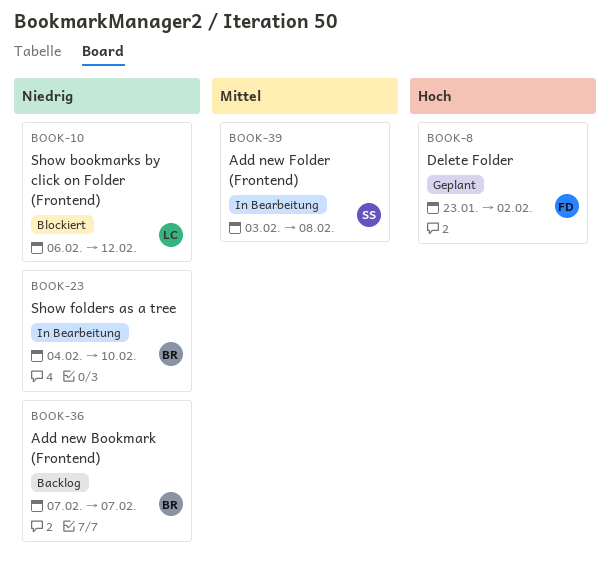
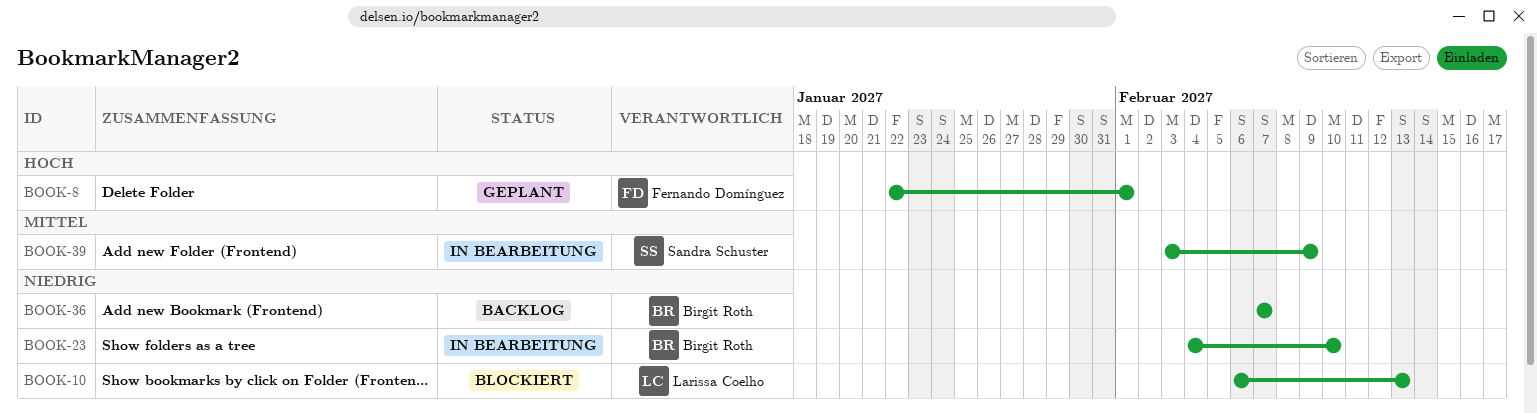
BOOK-8, start: Jan 23 -> Jan 22
BOOK-8, due: Feb 2 -> Feb 1
BOOK-10, due: Feb 12 -> Feb 13
BOOK-39, due: Feb 8 -> Feb 9

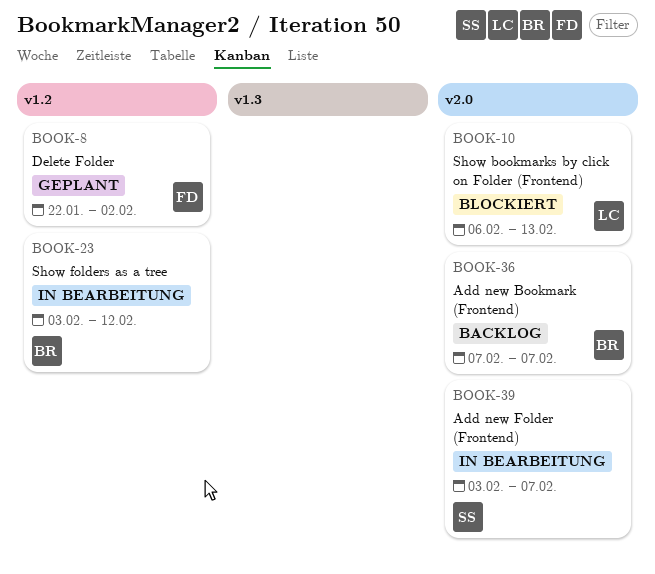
BOOK-8, due: Feb 1 -> Feb 2
BOOK-23, start: Feb 4 -> Feb 3
BOOK-23, due: Feb 10 -> Feb 12
BOOK-39, due: Feb 9 -> Feb 7

